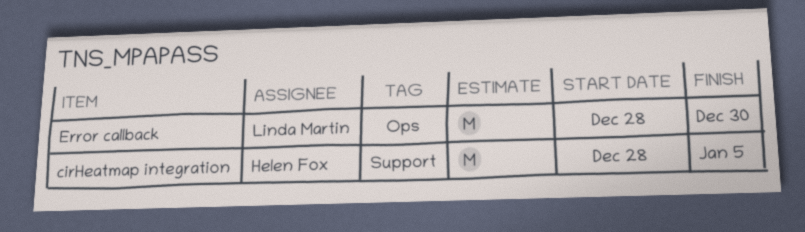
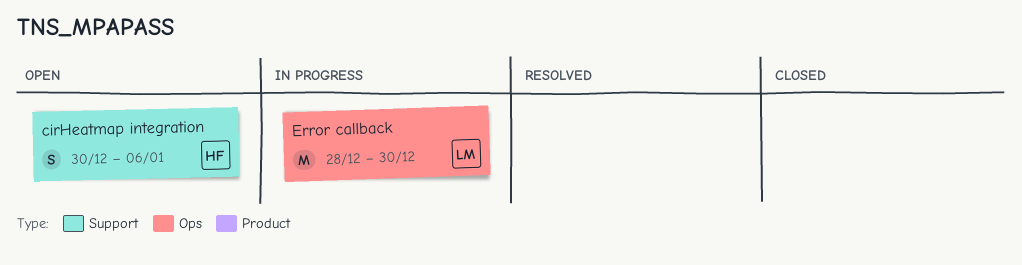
cirHeatmap integration, estimate: M -> S
cirHeatmap integration, start: Dec 28 -> Dec 30
cirHeatmap integration, due: Jan 5 -> Jan 6

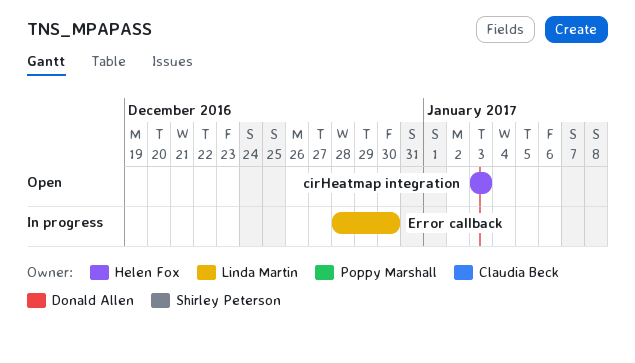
cirHeatmap integration, start: Dec 30 -> Jan 3
cirHeatmap integration, due: Jan 6 -> Jan 3

